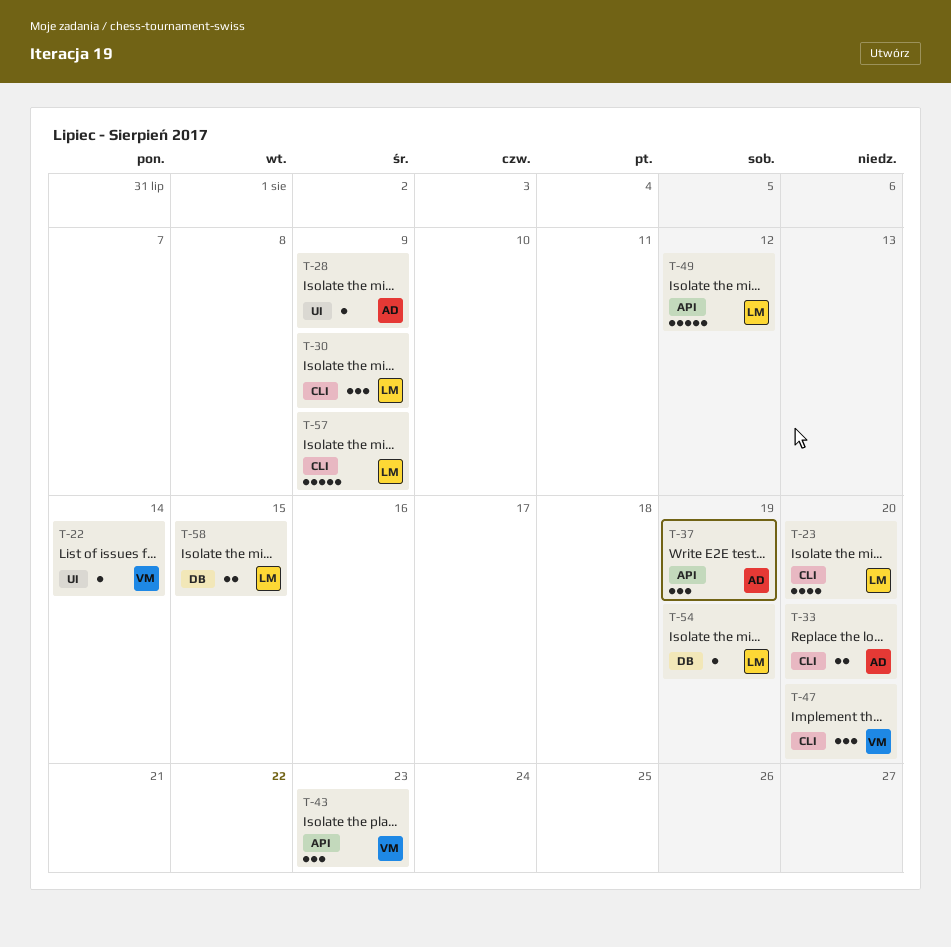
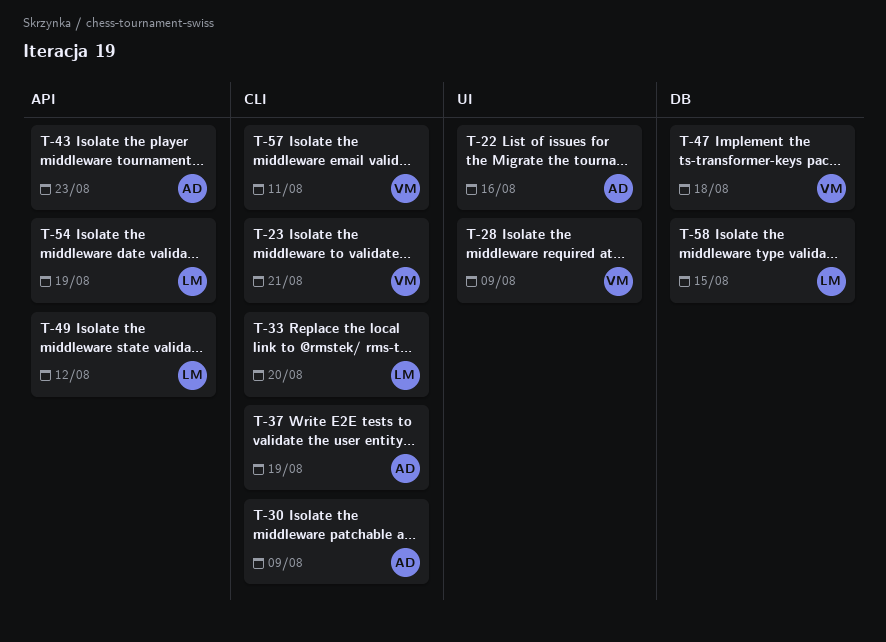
T-22, owner: VM -> AD
T-22, due: Aug 14 -> Aug 16
T-23, owner: LM -> VM
T-23, due: Aug 20 -> Aug 21
T-28, owner: AD -> VM
T-30, owner: LM -> AD
T-33, owner: AD -> LM
T-37, label: API -> CLI
T-43, owner: VM -> AD
T-47, label: CLI -> DB
T-47, due: Aug 20 -> Aug 18
T-54, label: DB -> API
T-57, owner: LM -> VM
T-57, due: Aug 9 -> Aug 11

